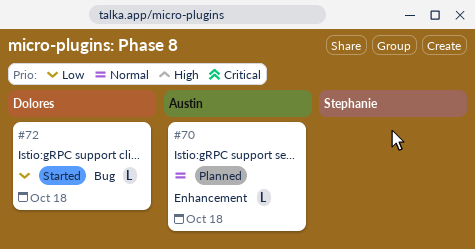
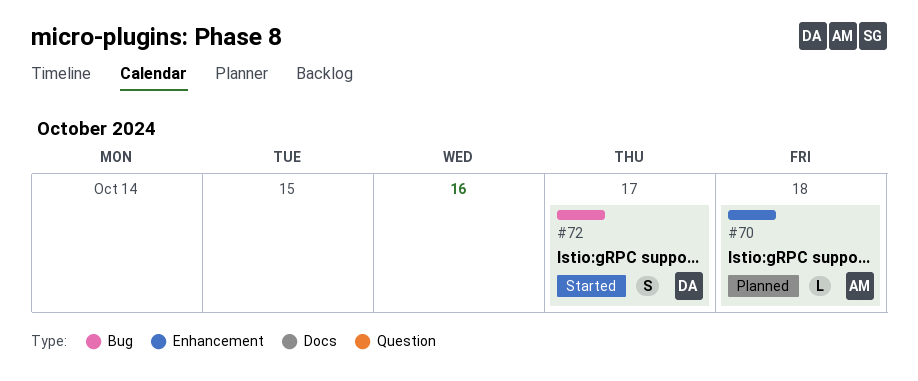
#72, estimate: L -> S
#72, due: Oct 18 -> Oct 17

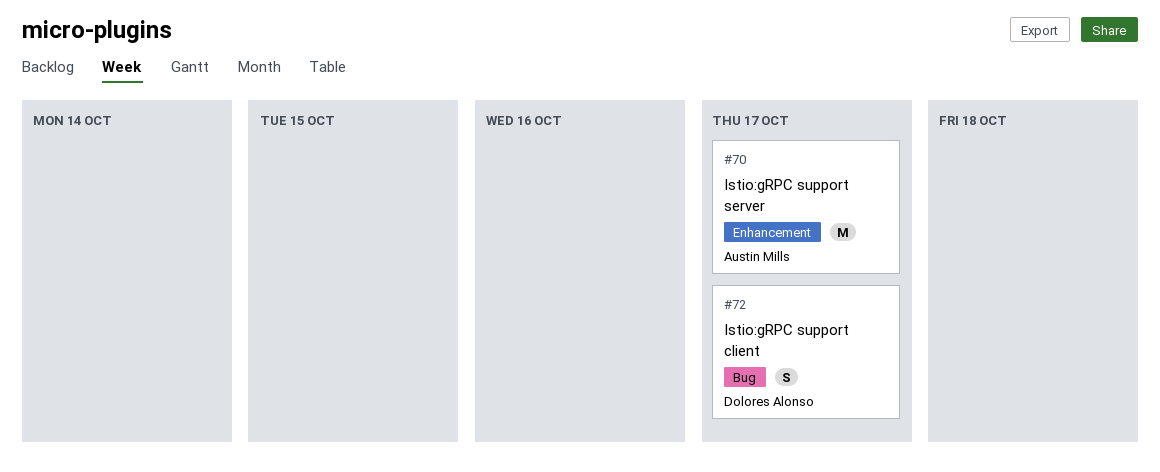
#70, estimate: L -> M
#70, due: Oct 18 -> Oct 17

